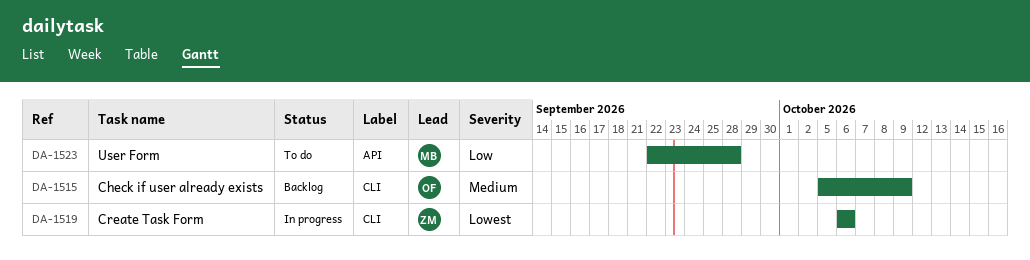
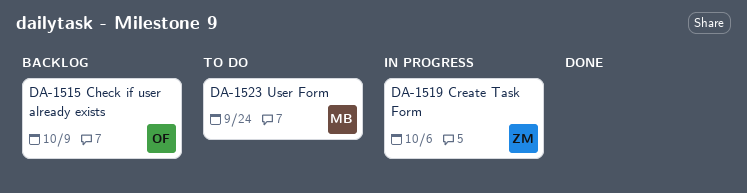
DA-1523, due: Sep 28 -> Sep 24

